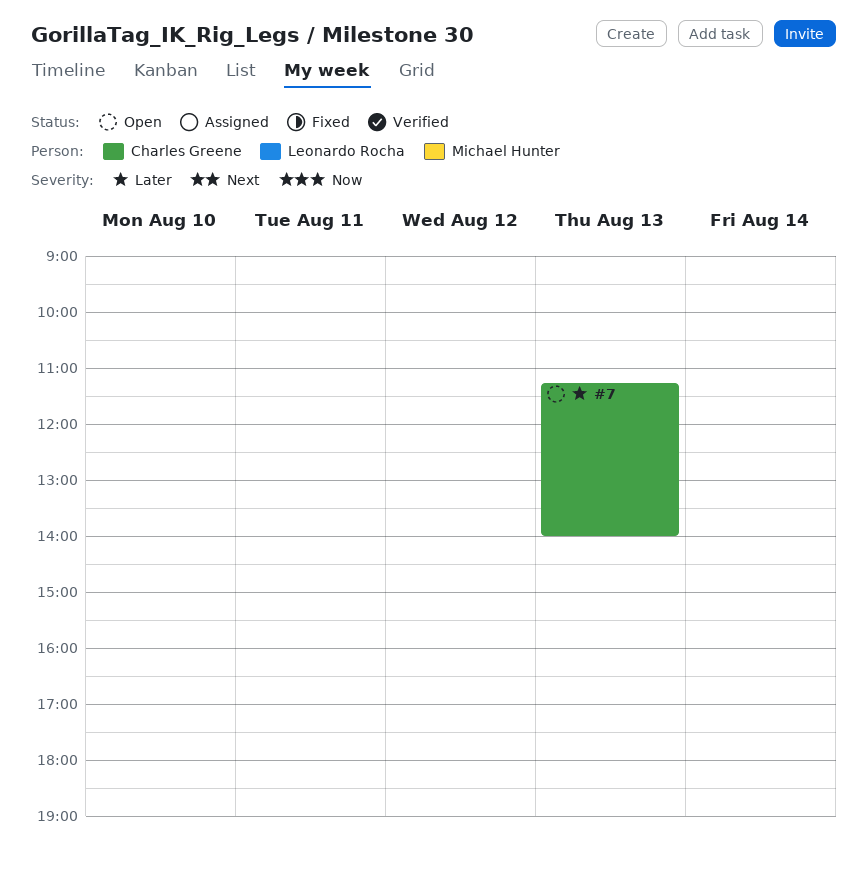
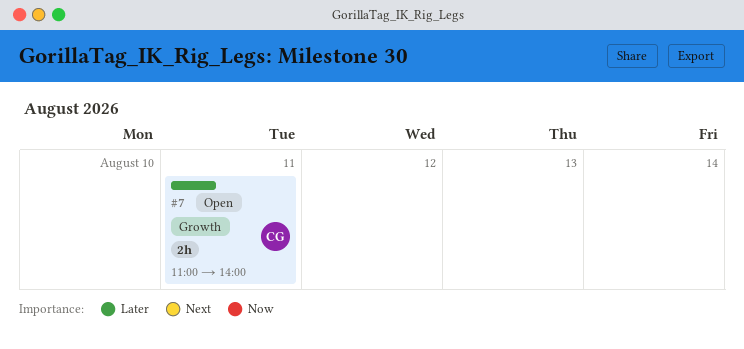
#7, day: Aug 13 -> Aug 11
#7, begins: 11:15 -> 11:00

